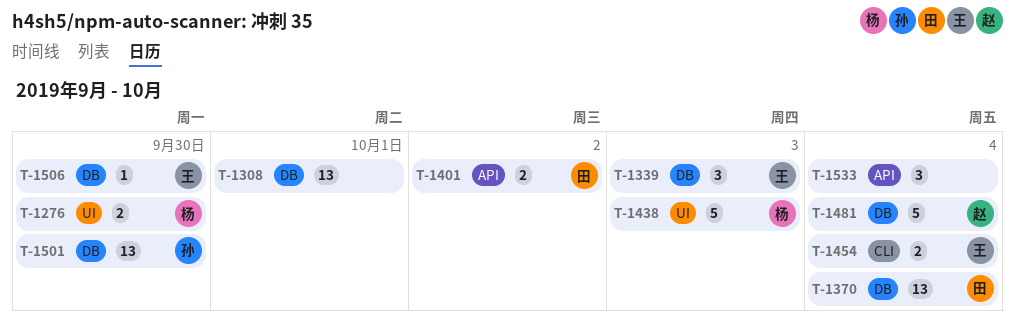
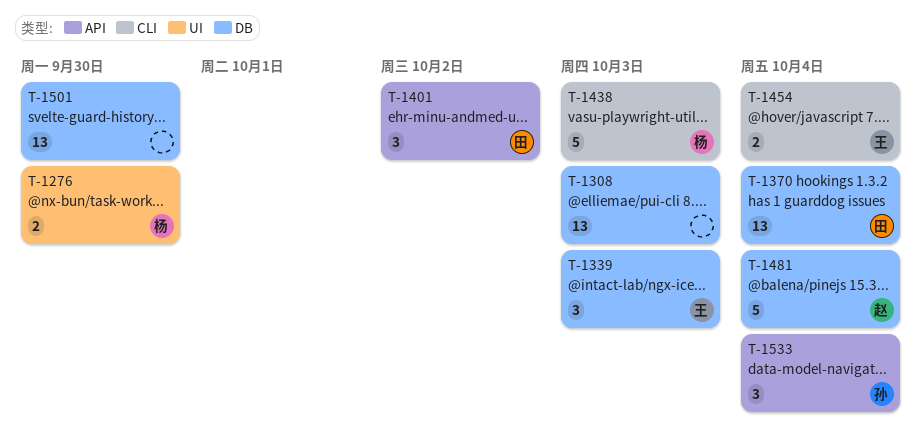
T-1308, due: Oct 1 -> Oct 3
T-1401, estimate: 2 -> 3
T-1438, label: UI -> CLI
T-1501, owner: 孙 -> none
T-1506: present -> none
T-1533, owner: none -> 孙

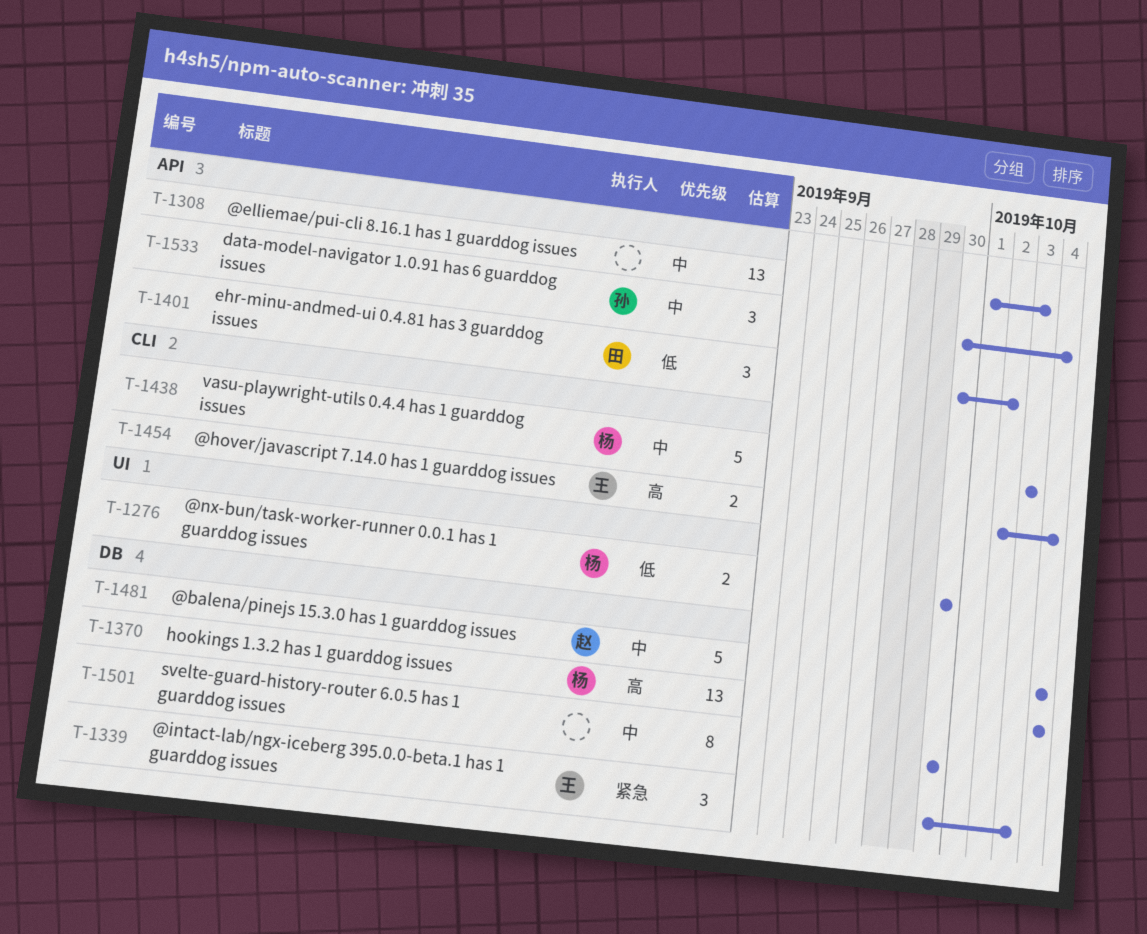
T-1308, label: DB -> API
T-1370, owner: 田 -> 杨
T-1501, estimate: 13 -> 8

